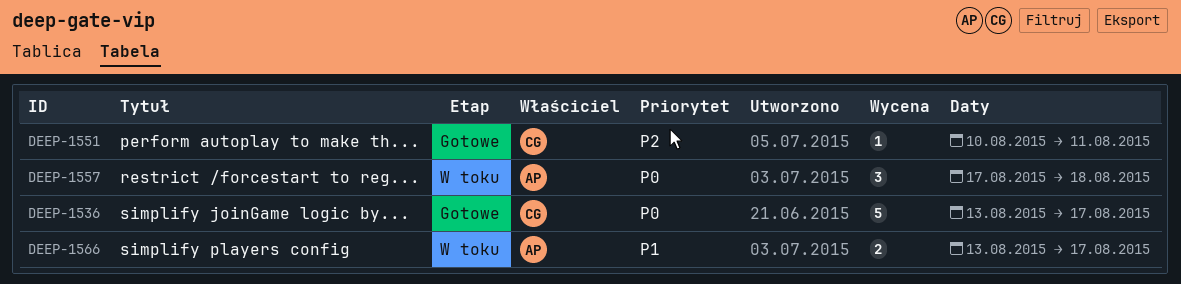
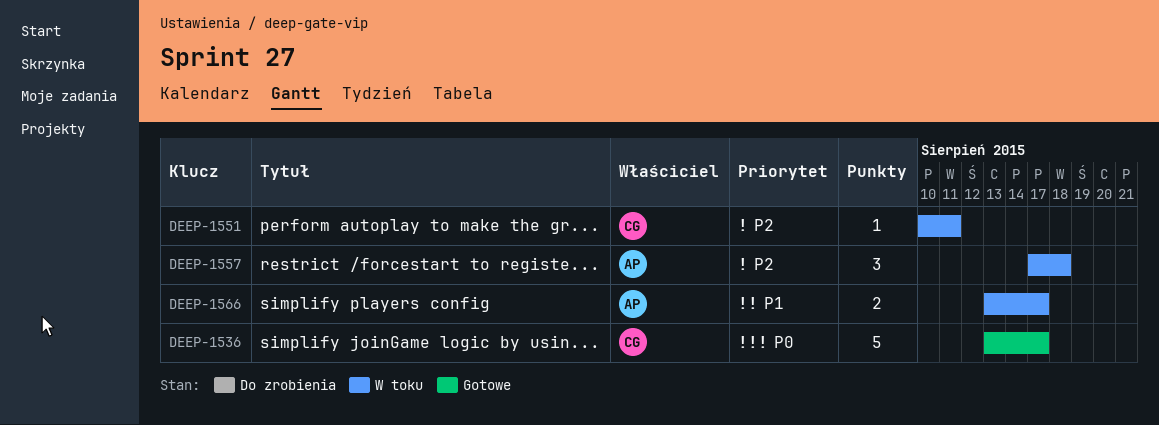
DEEP-1551, status: Gotowe -> W toku
DEEP-1557, priority: P0 -> P2

